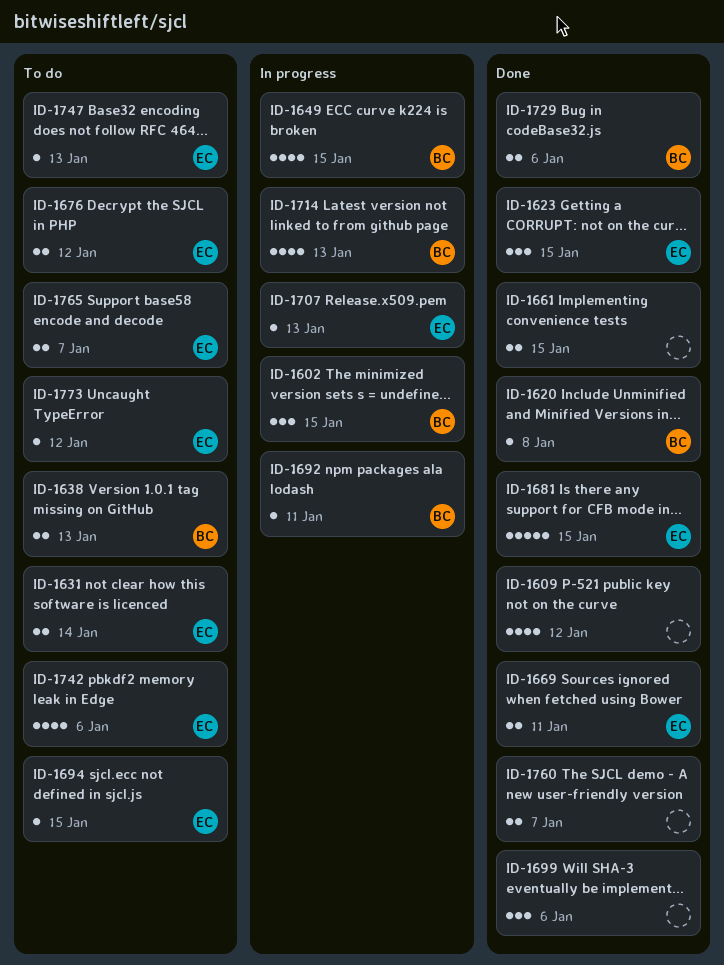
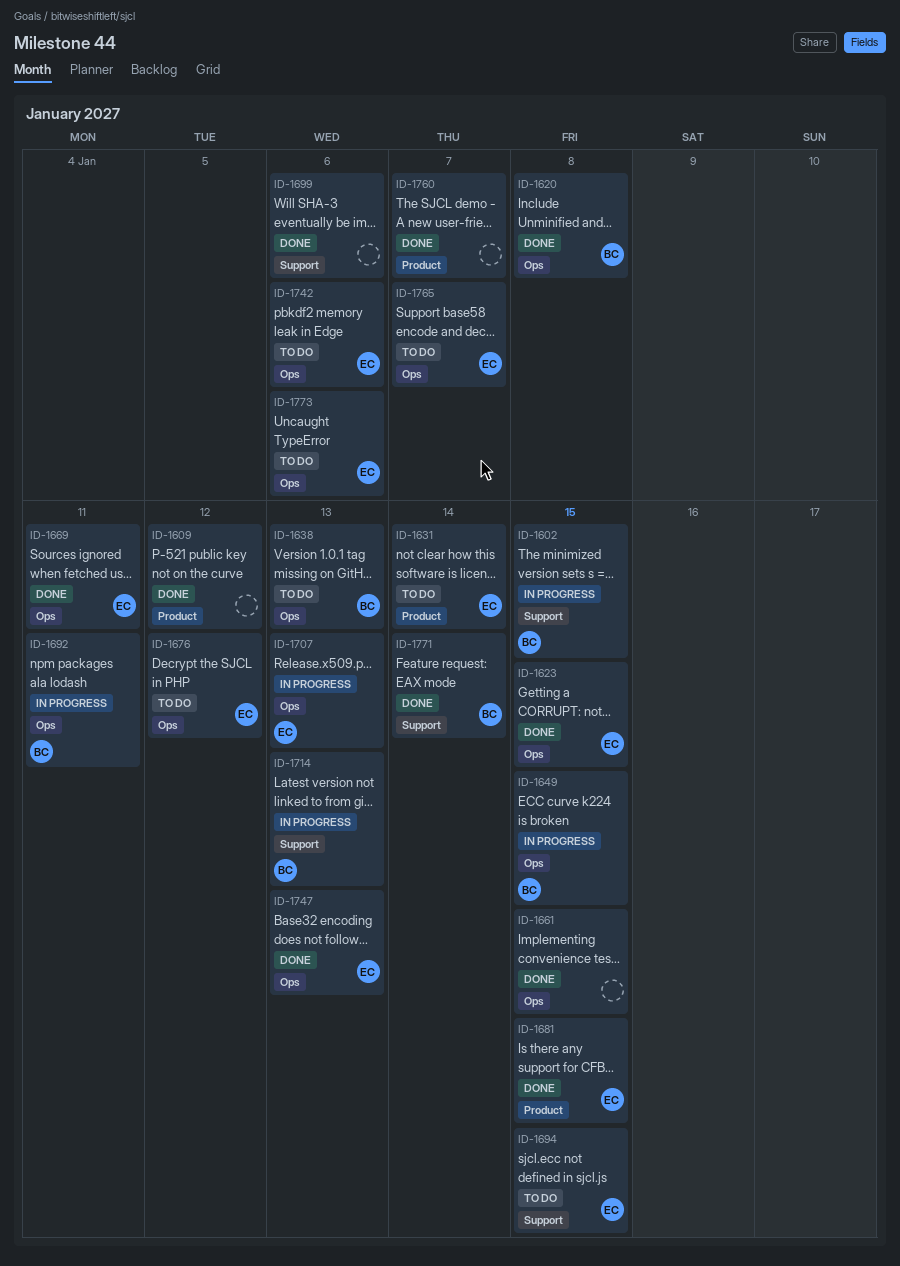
ID-1729: present -> none
ID-1747, status: To do -> Done
ID-1771: none -> present
ID-1773, due: Jan 12 -> Jan 6

